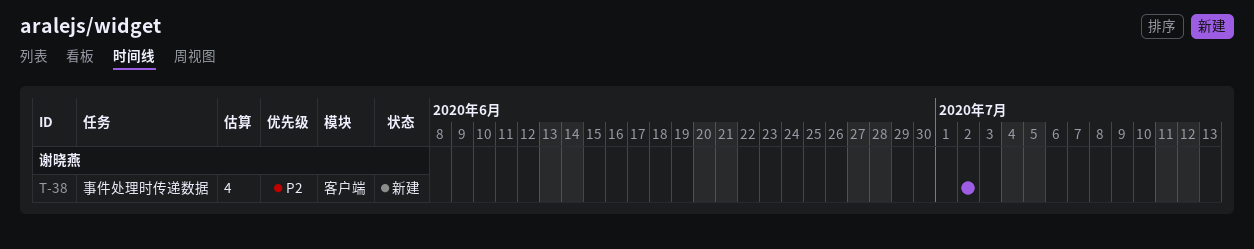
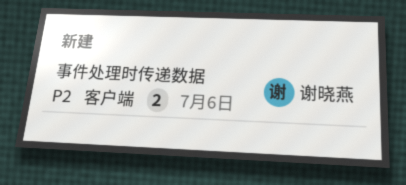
事件处理时传递数据, estimate: 4 -> 2
事件处理时传递数据, due: Jul 2 -> Jul 6

